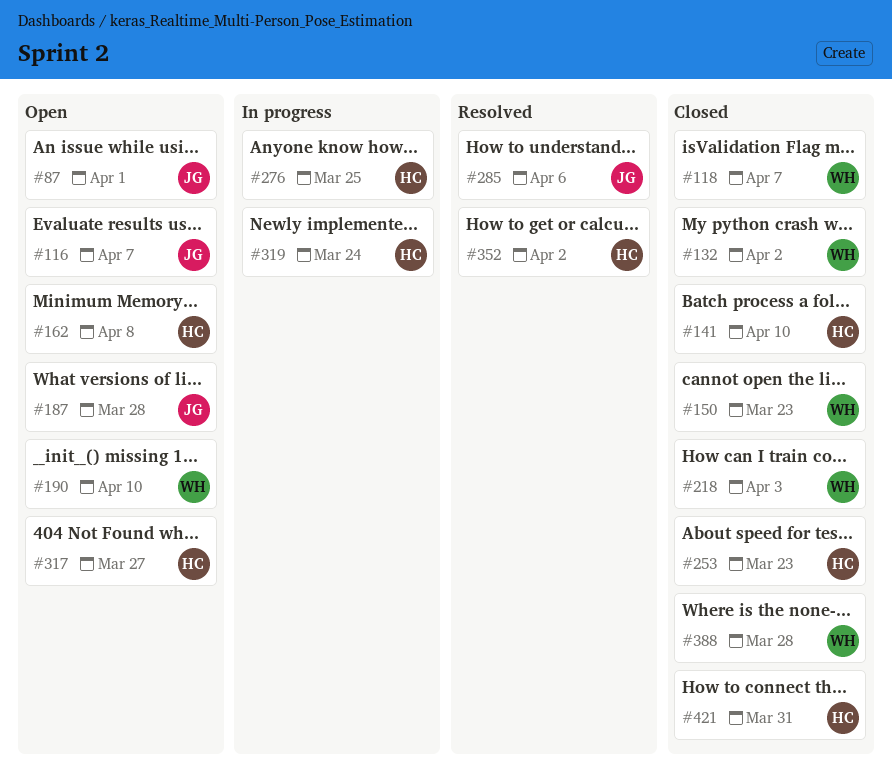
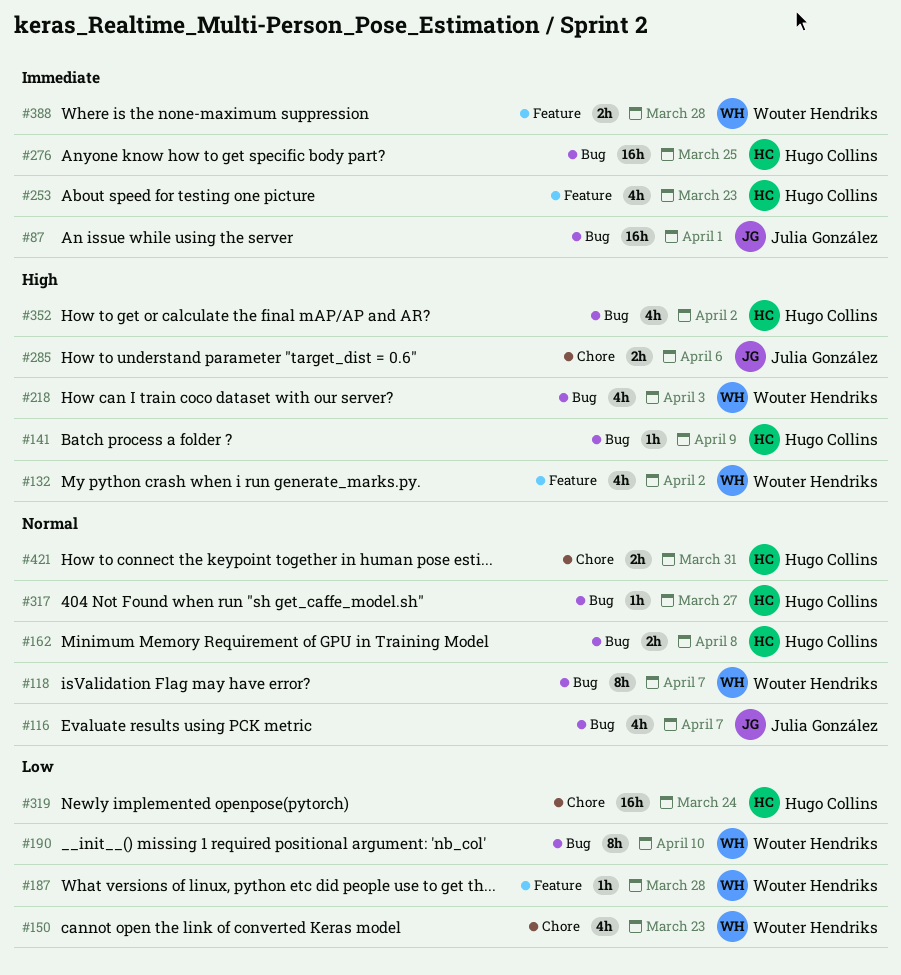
#141, due: Apr 10 -> Apr 9
#187, owner: Julia González -> Wouter Hendriks

